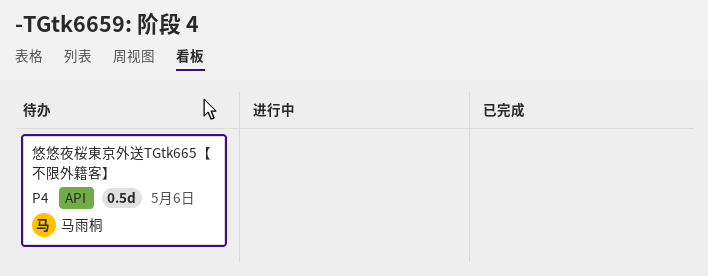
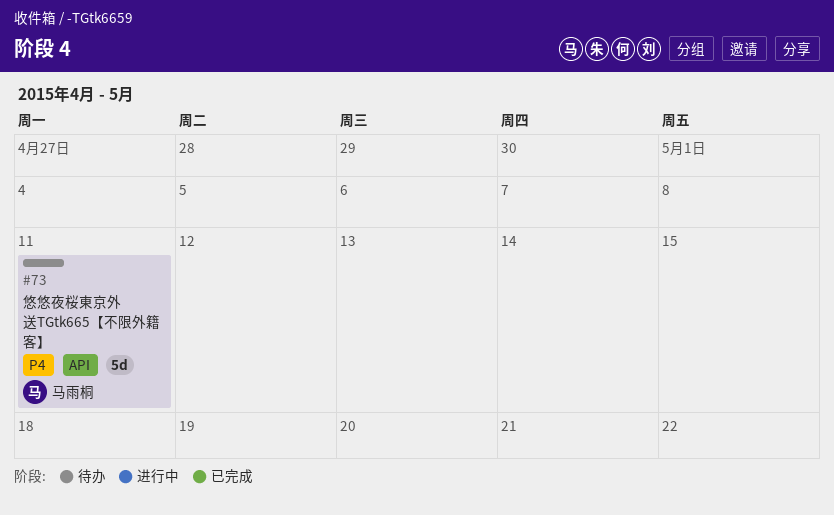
悠悠夜桜東京外送TGtk665【不限外籍客】, estimate: 0.5d -> 5d
悠悠夜桜東京外送TGtk665【不限外籍客】, due: May 6 -> May 11

